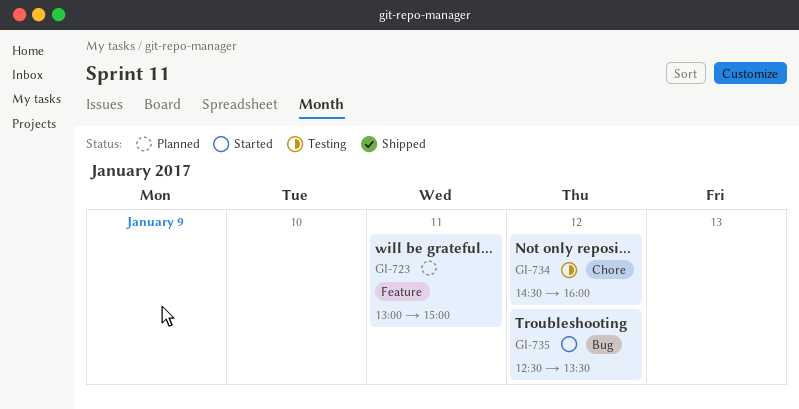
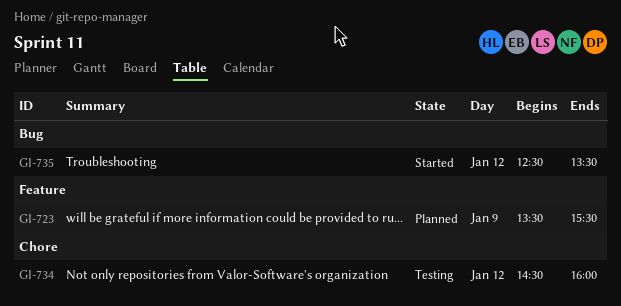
GI-723, day: Jan 11 -> Jan 9
GI-723, begins: 13:00 -> 13:30
GI-723, ends: 15:00 -> 15:30

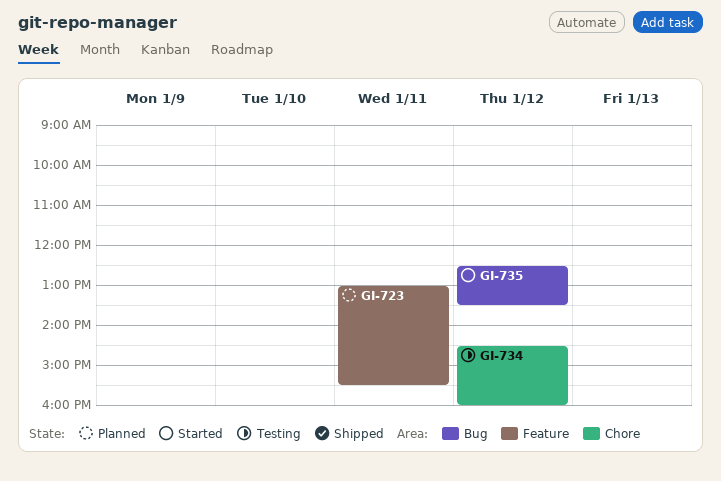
GI-723, day: Jan 9 -> Jan 11
GI-723, begins: 13:30 -> 13:00

